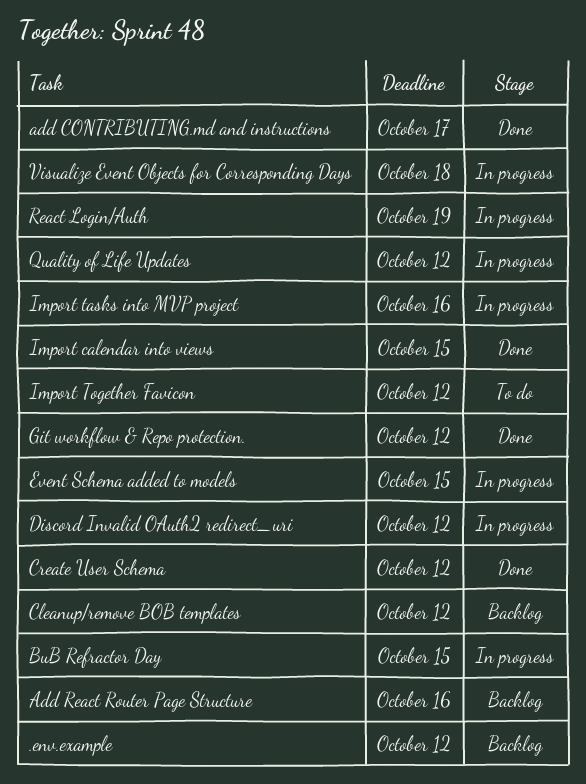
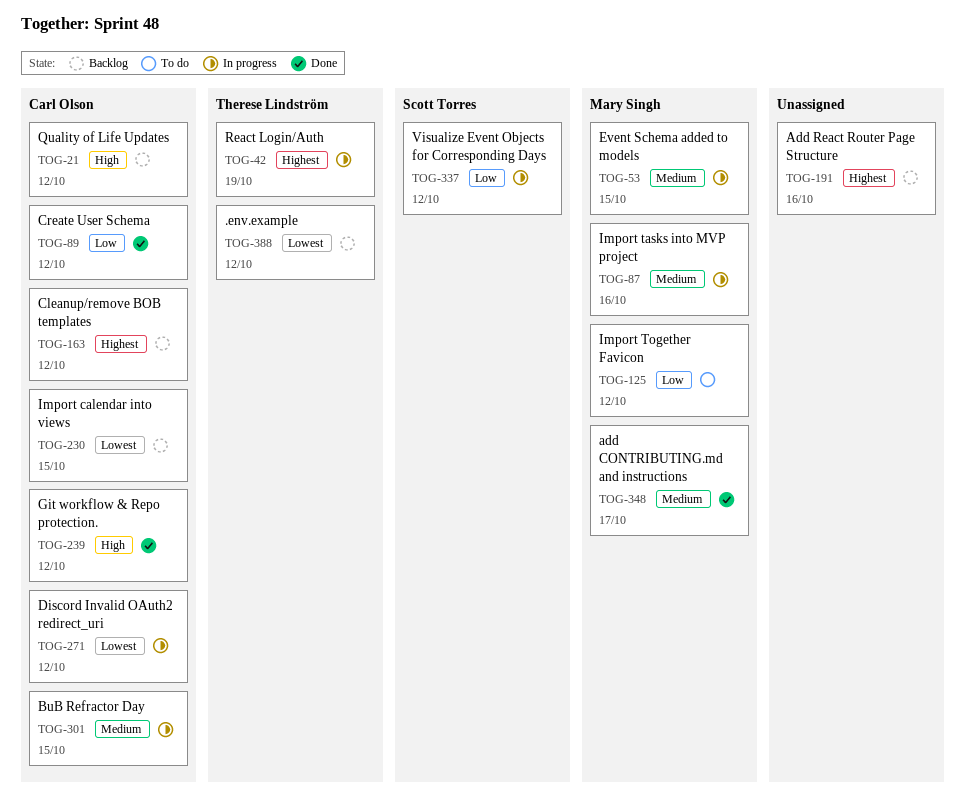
Import calendar into views, status: Done -> Backlog
Quality of Life Updates, status: In progress -> Backlog
Visualize Event Objects for Corresponding Days, due: Oct 18 -> Oct 12

